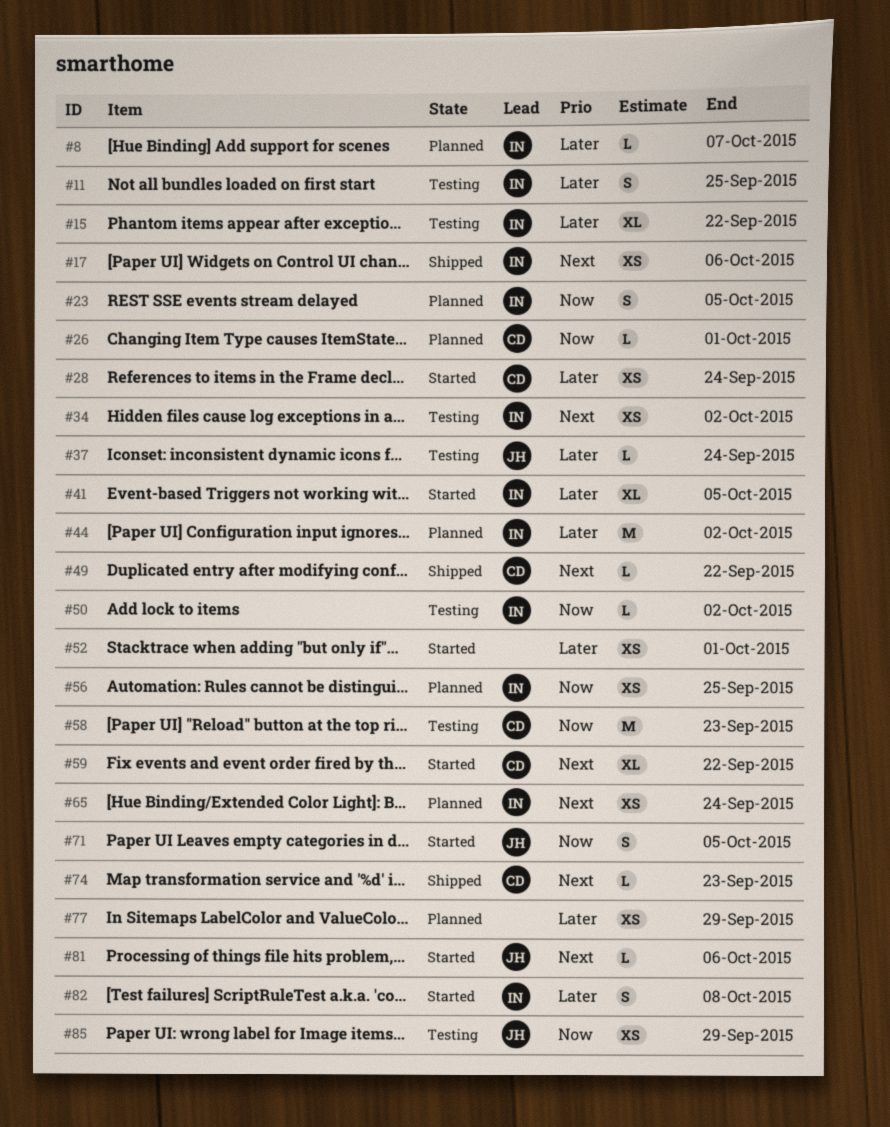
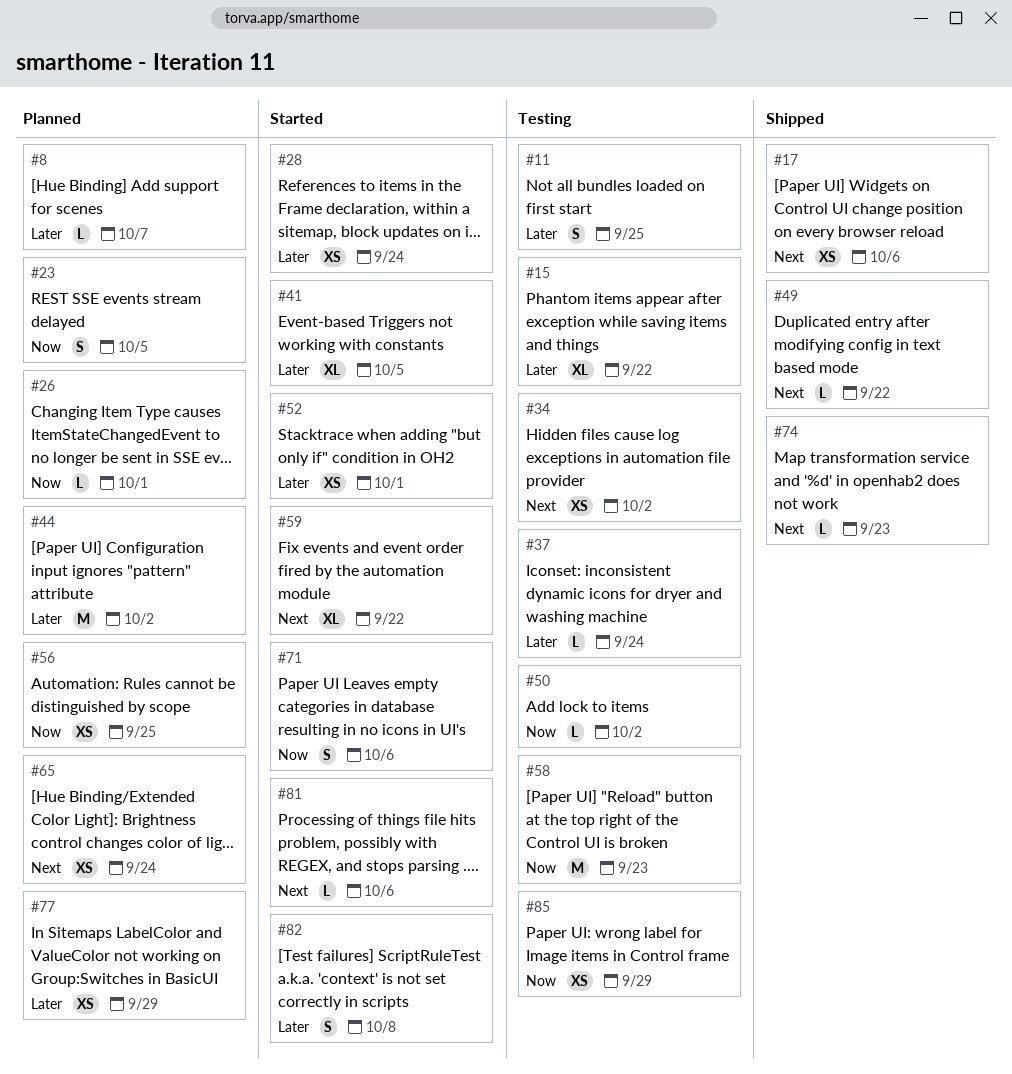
#71, due: Oct 5 -> Oct 6

